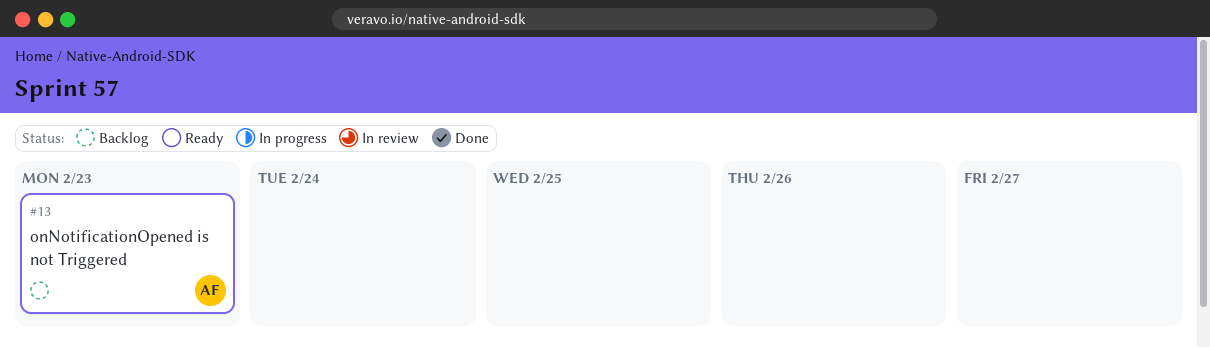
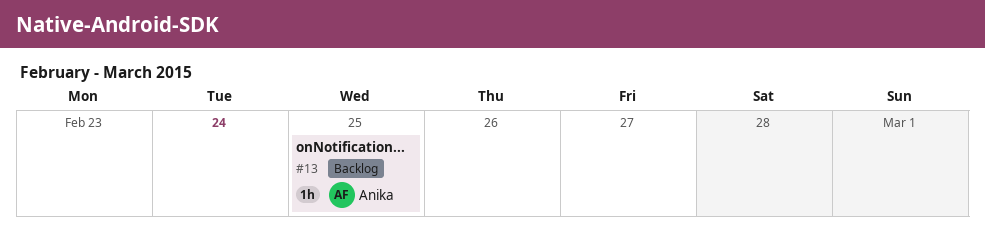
#13, due: Feb 23 -> Feb 25

